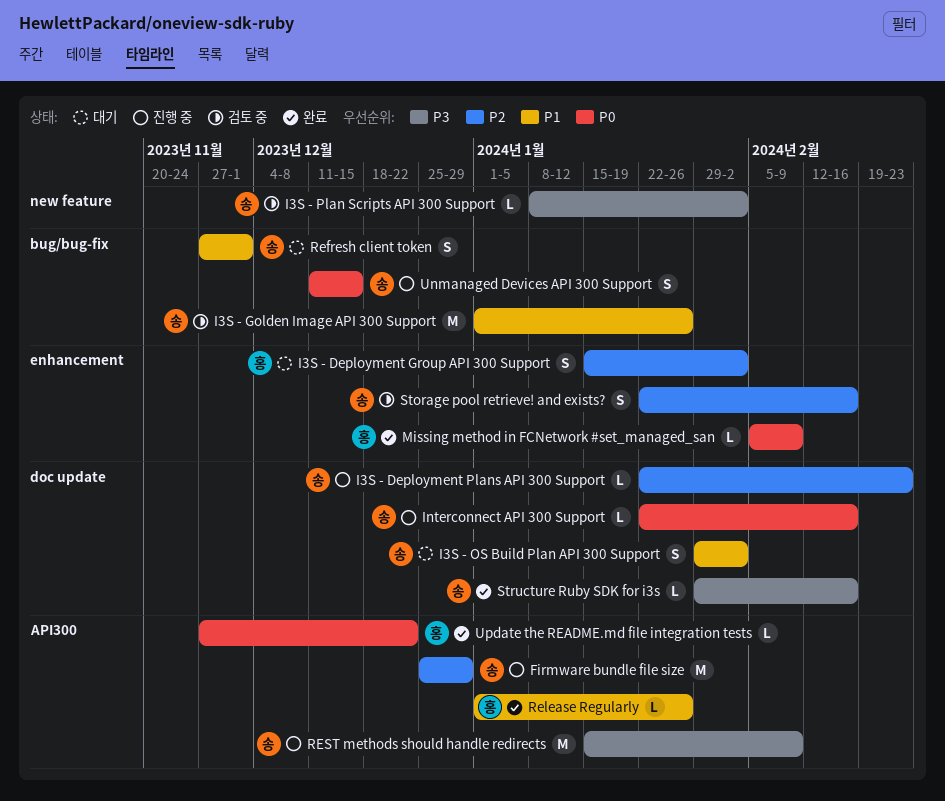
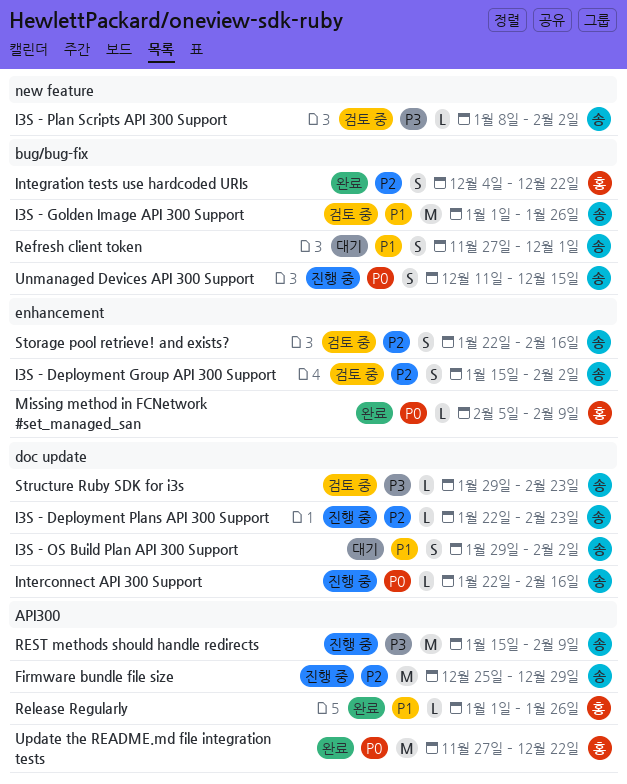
I3S - Deployment Group API 300 Support, status: 대기 -> 검토 중
I3S - Deployment Group API 300 Support, owner: 홍 -> 송
Integration tests use hardcoded URIs: none -> present
Structure Ruby SDK for i3s, status: 완료 -> 검토 중
Structure Ruby SDK for i3s, due: Feb 16 -> Feb 23
Update the README.md file integration tests, estimate: L -> M

